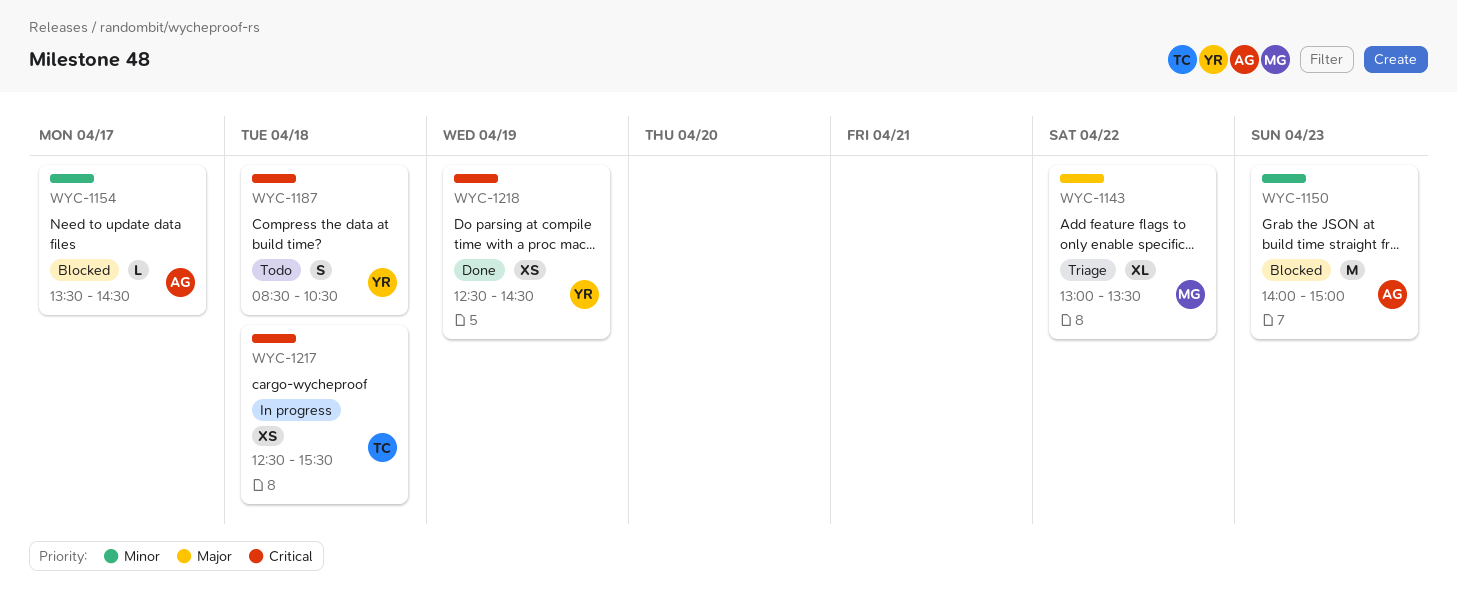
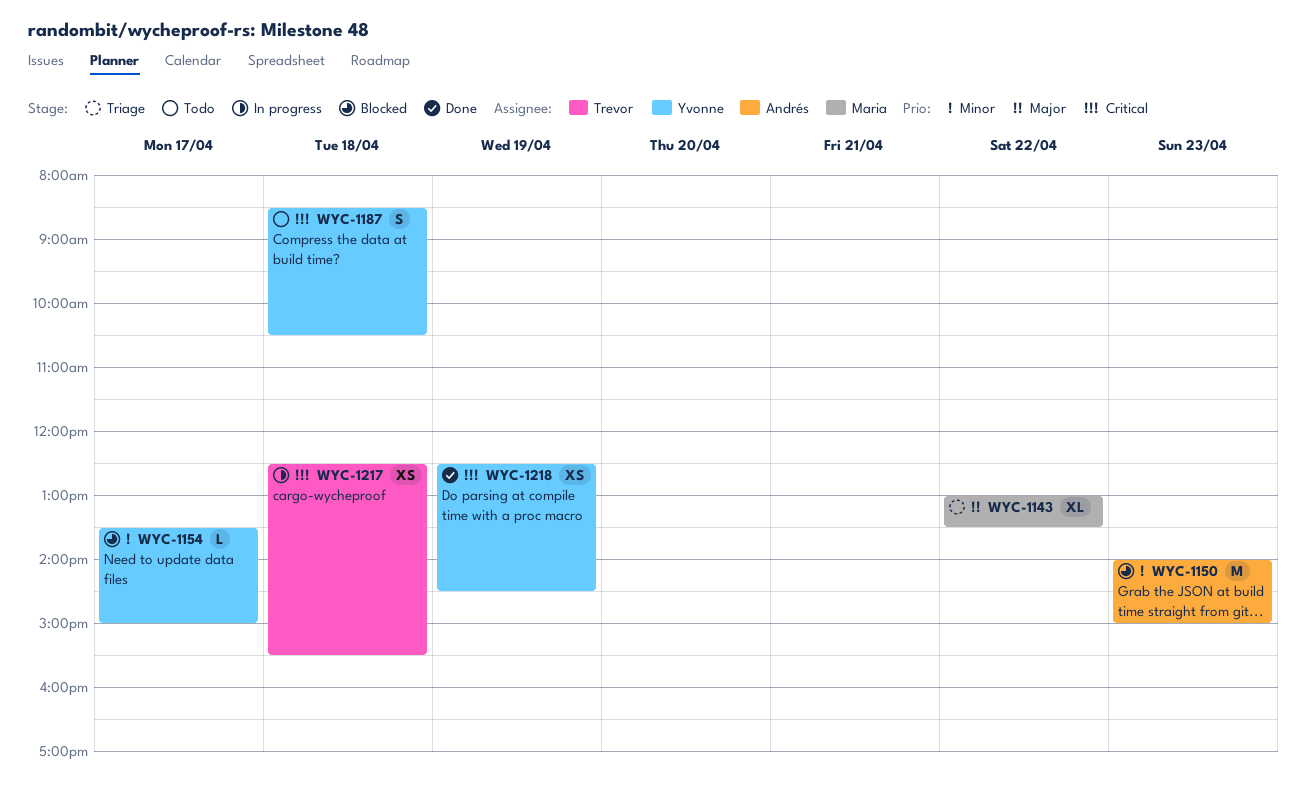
WYC-1154, owner: Andrés -> Yvonne
WYC-1154, ends: 14:30 -> 15:00

